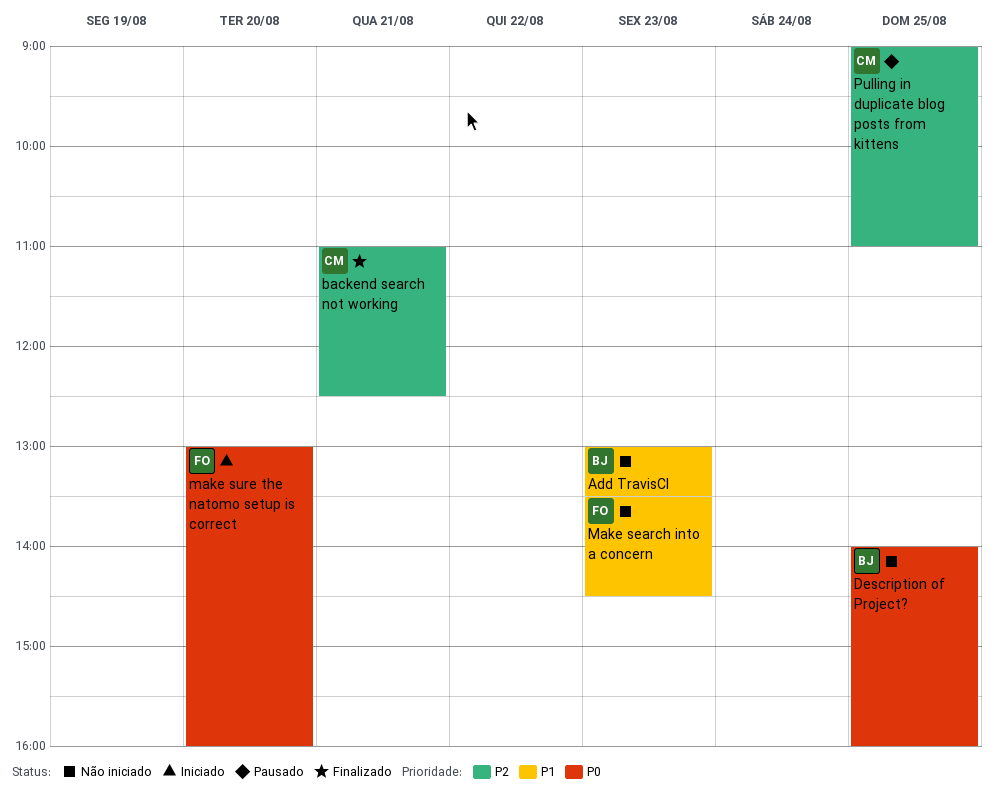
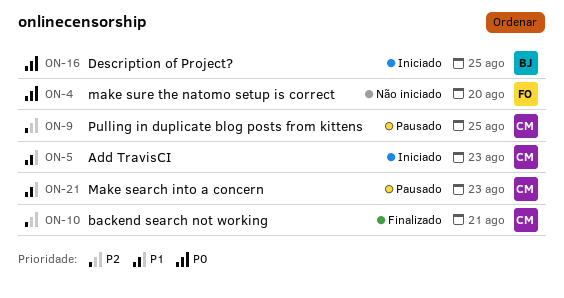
Add TravisCI, status: Não iniciado -> Iniciado
Add TravisCI, owner: BJ -> CM
Description of Project?, status: Não iniciado -> Iniciado
Make search into a concern, status: Não iniciado -> Pausado
Make search into a concern, owner: FO -> CM
make sure the natomo setup is correct, status: Iniciado -> Não iniciado

